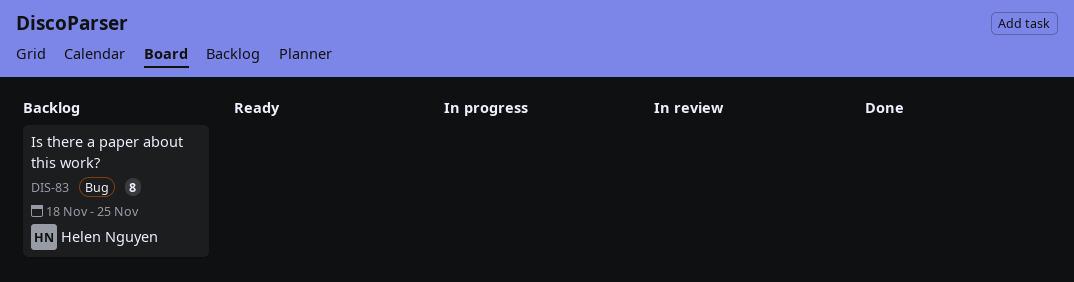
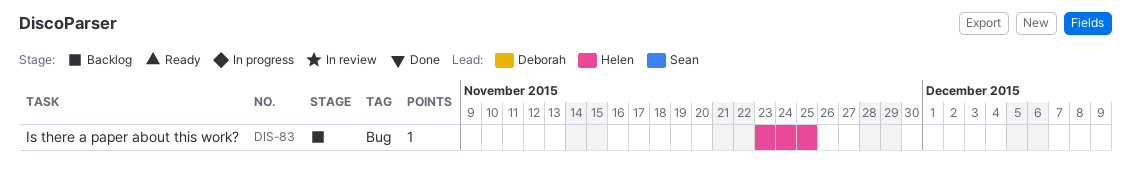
DIS-83, estimate: 8 -> 1
DIS-83, start: Nov 18 -> Nov 23

